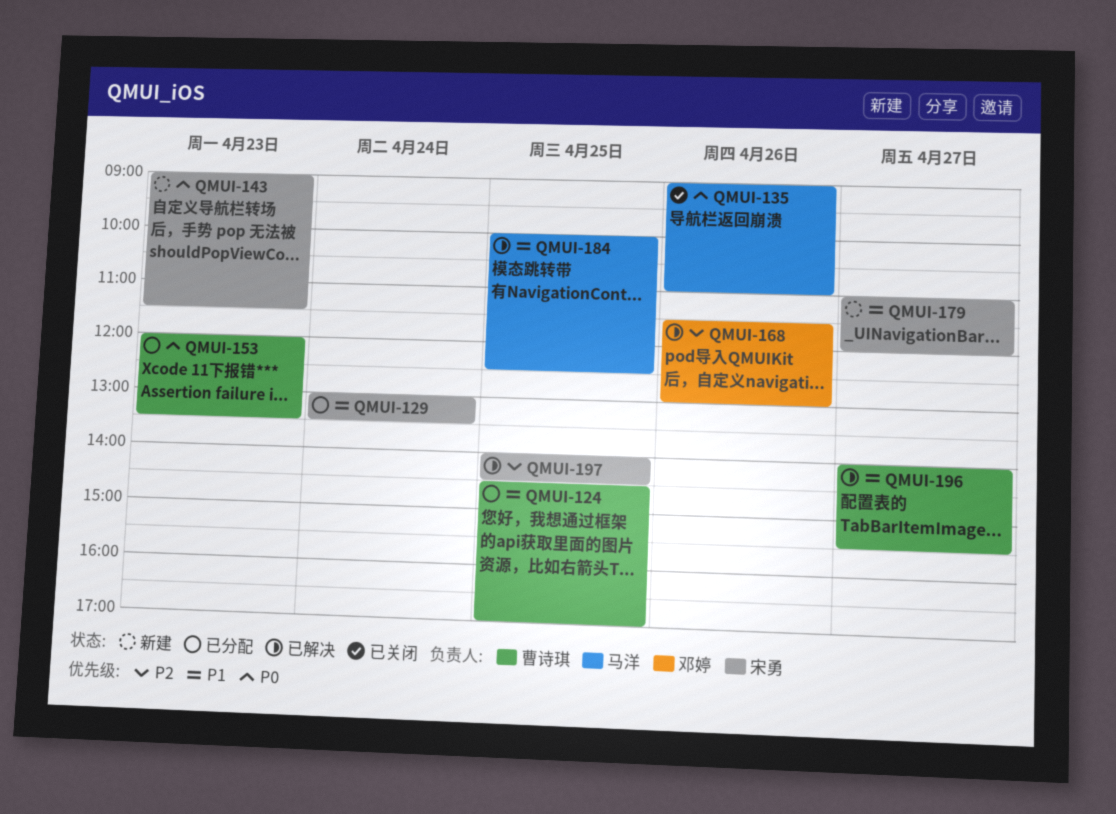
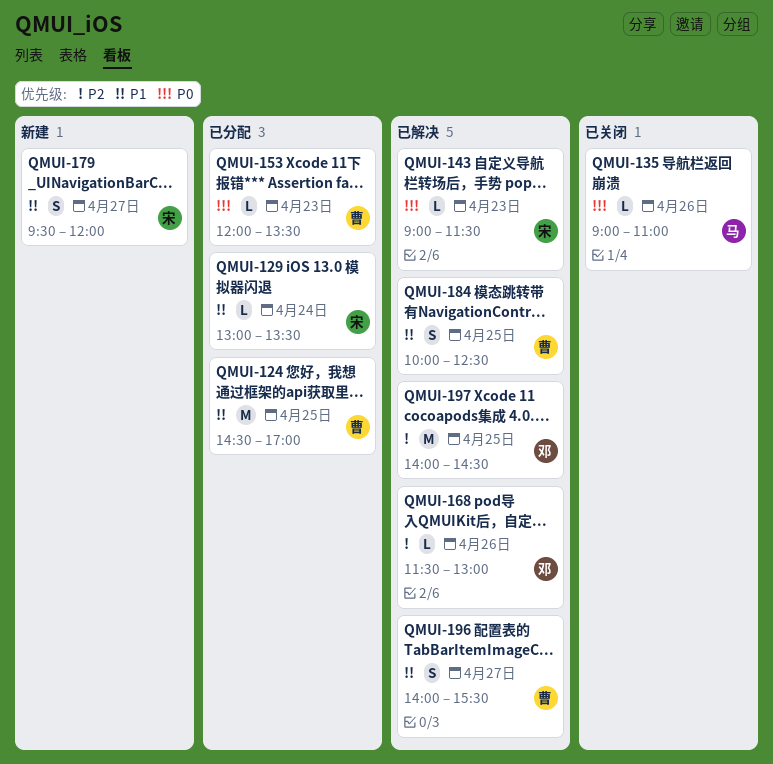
QMUI-143, status: 新建 -> 已解决
QMUI-179, begins: 11:00 -> 09:30
QMUI-184, owner: 马洋 -> 曹诗琪
QMUI-197, owner: 宋勇 -> 邓婷

